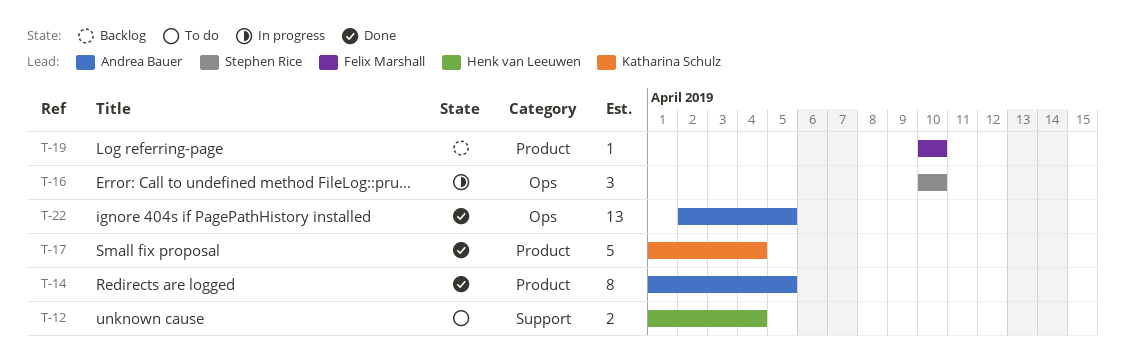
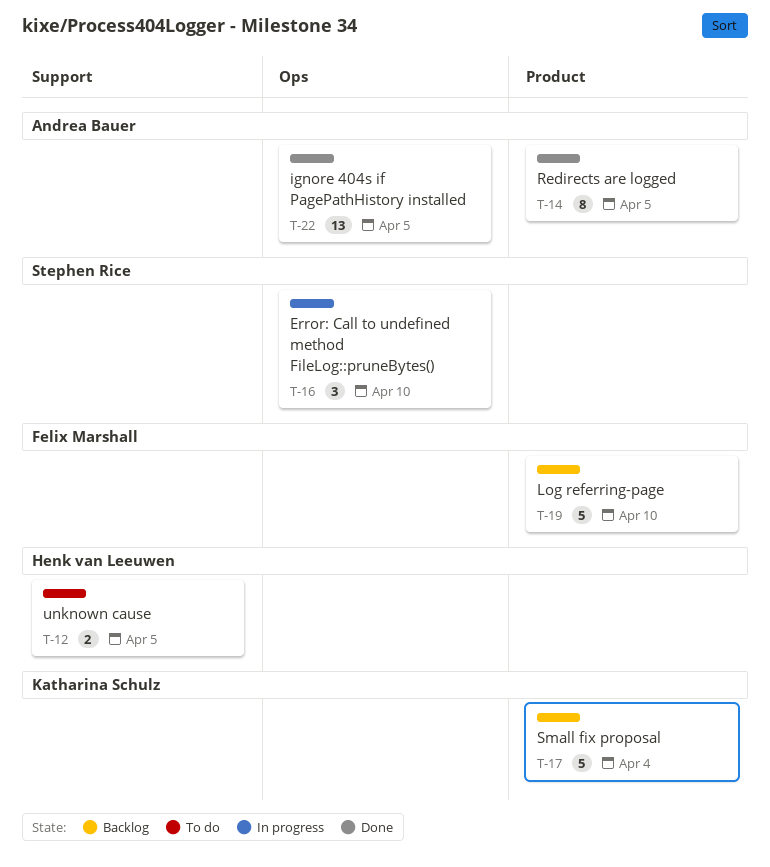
T-12, due: Apr 4 -> Apr 5
T-17, status: Done -> Backlog
T-19, estimate: 1 -> 5

